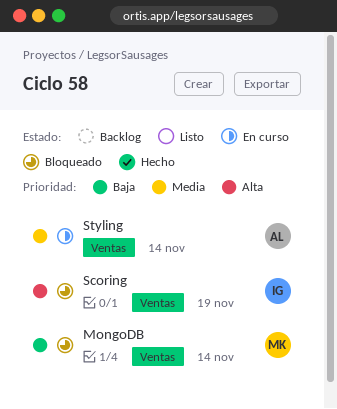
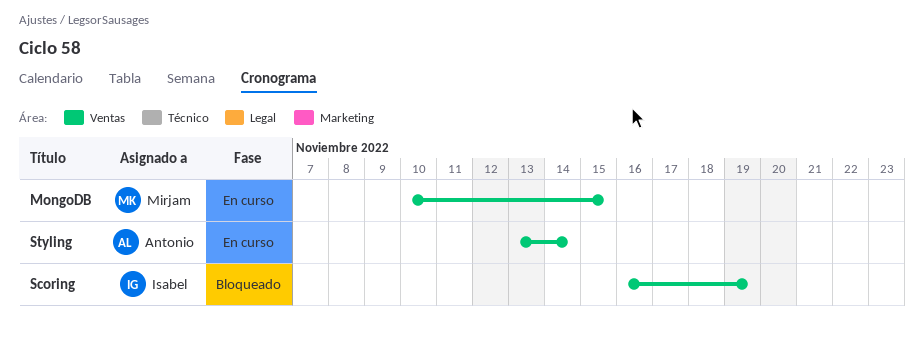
MongoDB, status: Bloqueado -> En curso
MongoDB, due: Nov 14 -> Nov 15

